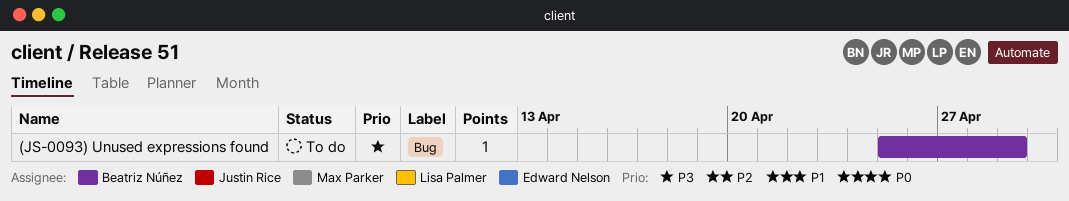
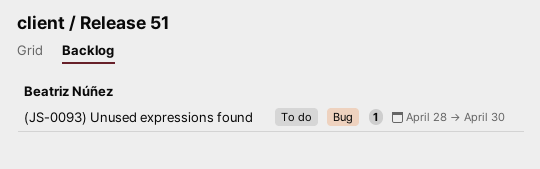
(JS-0093) Unused expressions found, start: Apr 25 -> Apr 28
(JS-0093) Unused expressions found, due: Apr 29 -> Apr 30

